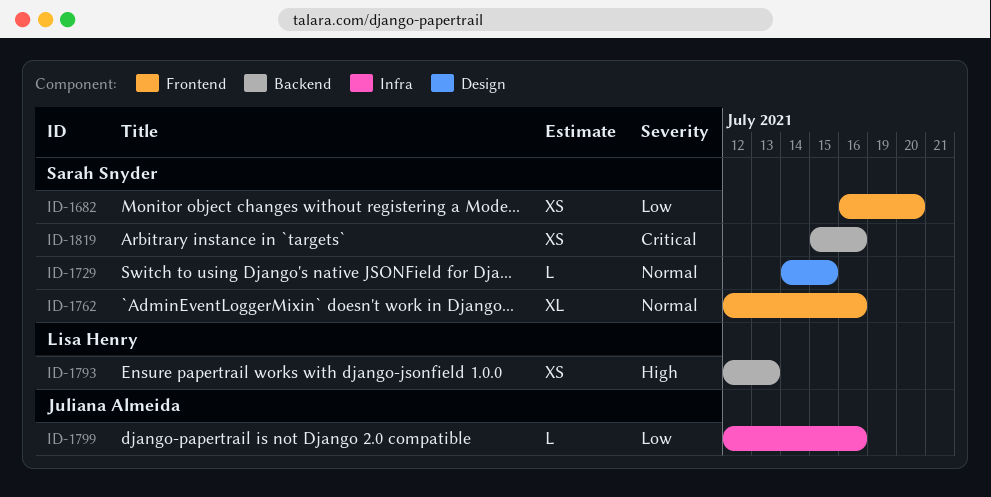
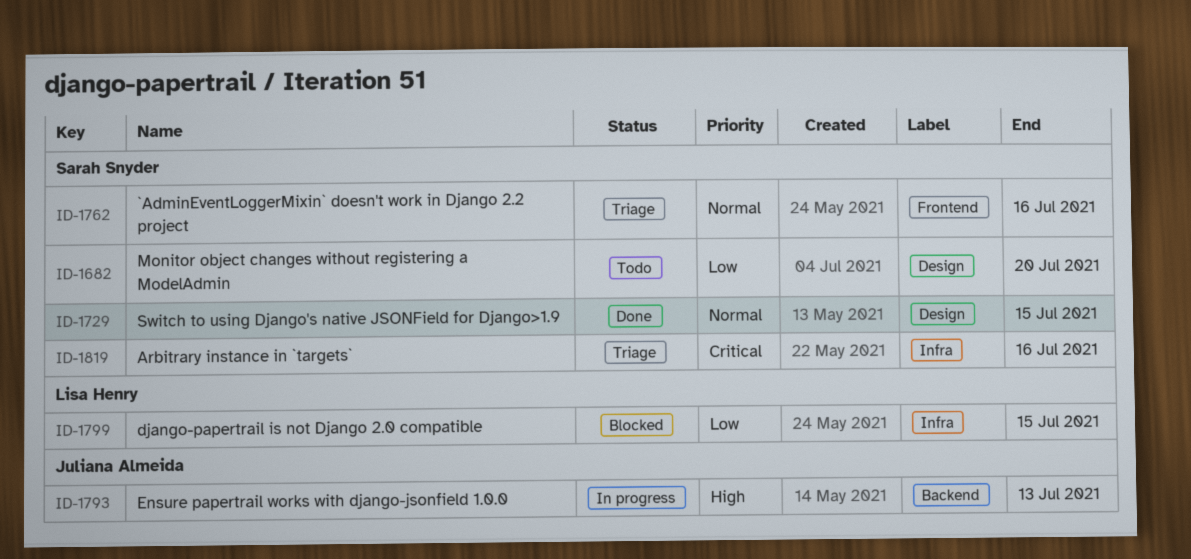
ID-1682, label: Frontend -> Design
ID-1793, owner: Lisa Henry -> Juliana Almeida
ID-1799, owner: Juliana Almeida -> Lisa Henry
ID-1799, due: Jul 16 -> Jul 15
ID-1819, label: Backend -> Infra

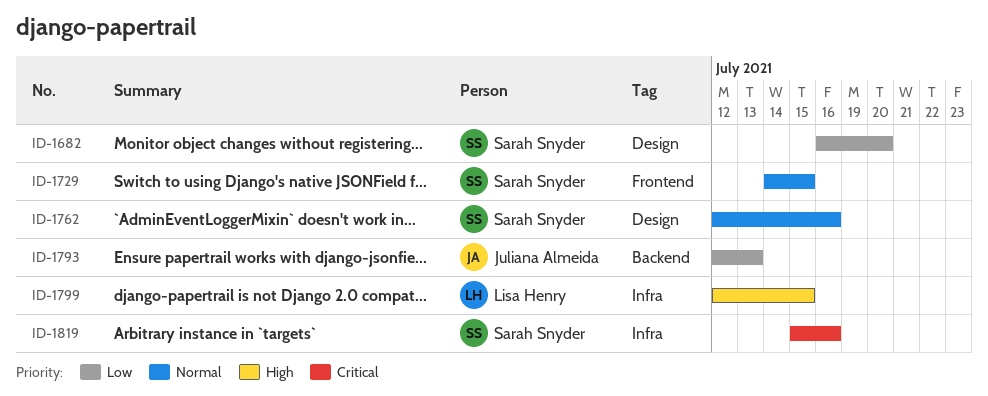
ID-1729, label: Design -> Frontend
ID-1762, label: Frontend -> Design
ID-1793, priority: High -> Low
ID-1799, priority: Low -> High

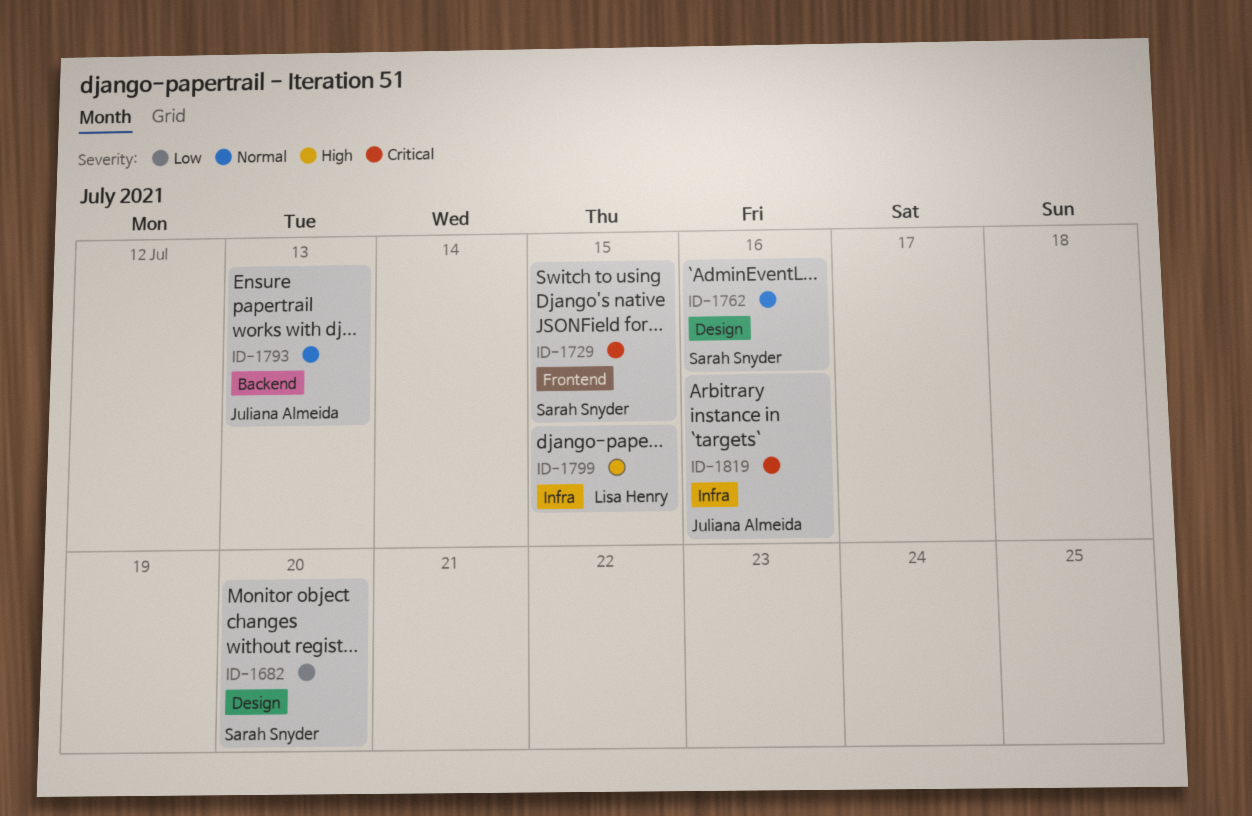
ID-1729, priority: Normal -> Critical
ID-1793, priority: Low -> Normal
ID-1819, owner: Sarah Snyder -> Juliana Almeida

